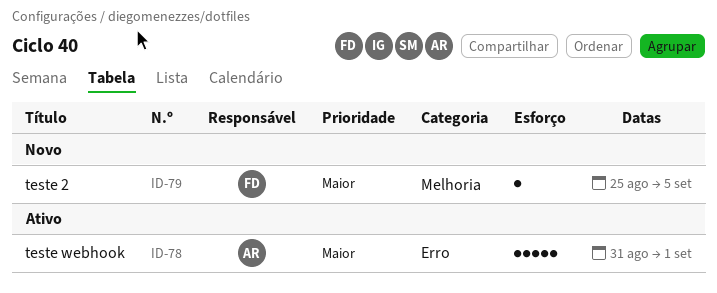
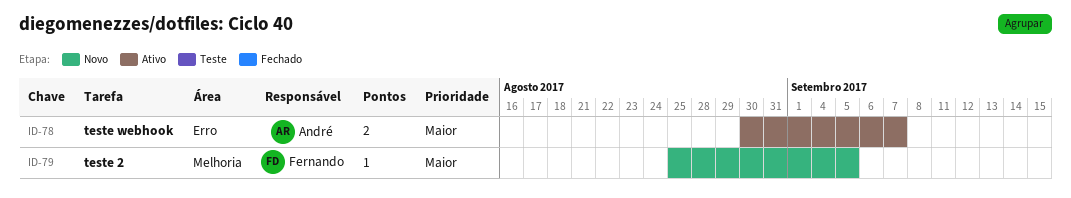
ID-78, estimate: 5 -> 2
ID-78, start: Aug 31 -> Aug 30
ID-78, due: Sep 1 -> Sep 7

